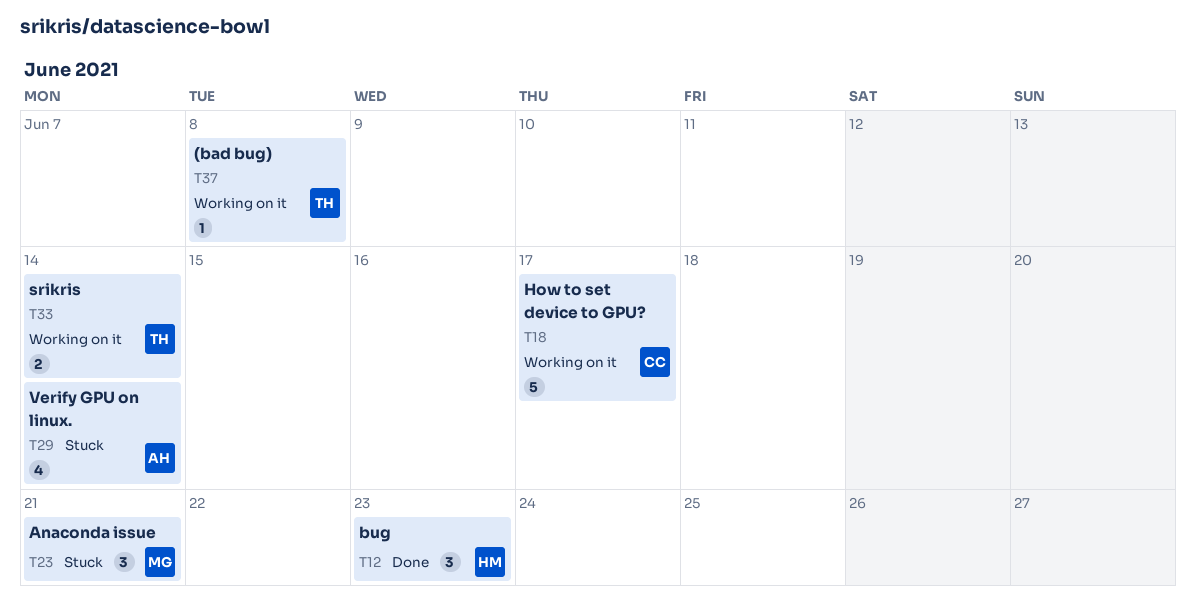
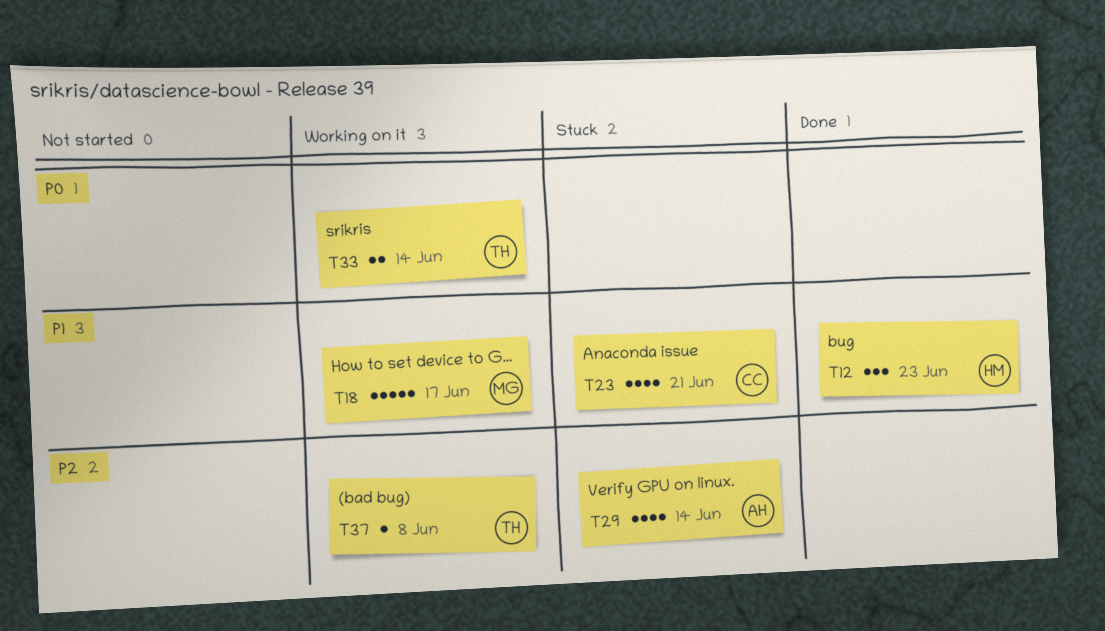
T18, owner: CC -> MG
T23, owner: MG -> CC
T23, estimate: 3 -> 4

